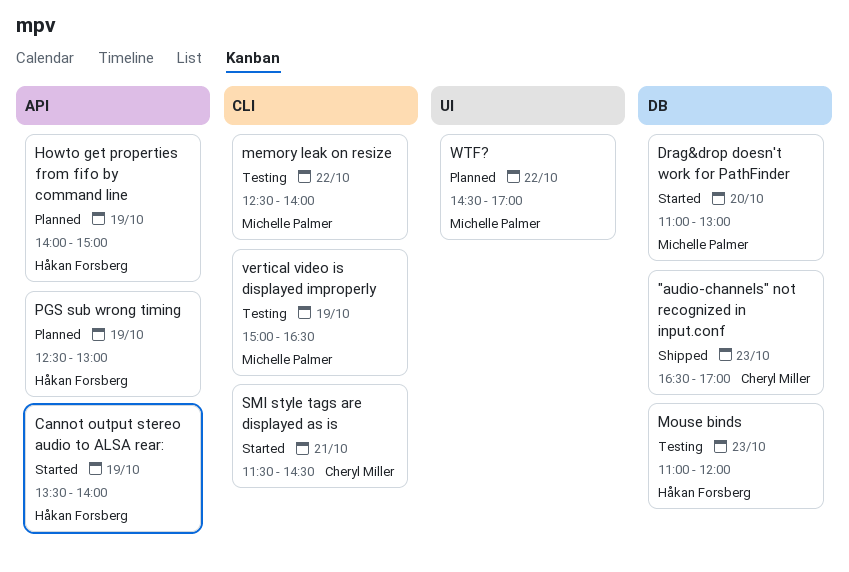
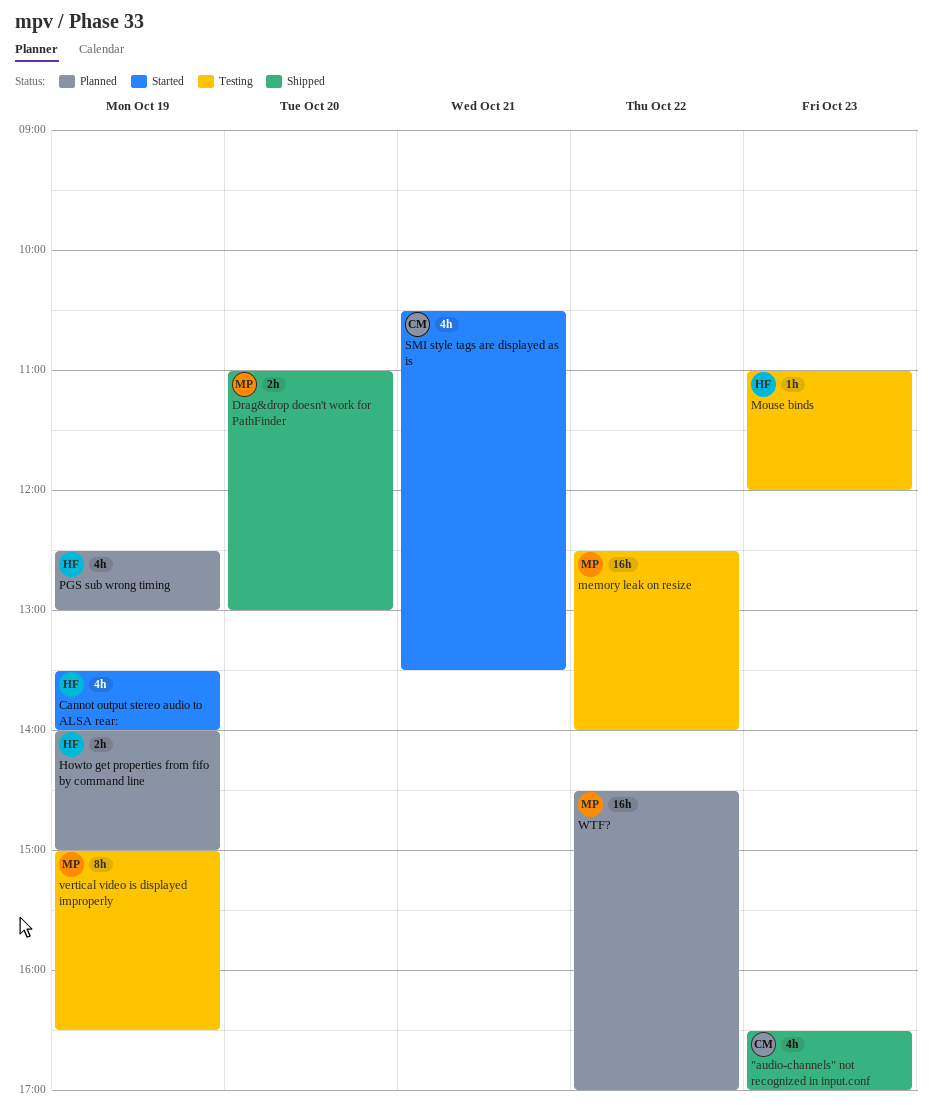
Drag&drop doesn't work for PathFinder, status: Started -> Shipped
SMI style tags are displayed as is, begins: 11:30 -> 10:30
SMI style tags are displayed as is, ends: 14:30 -> 13:30

